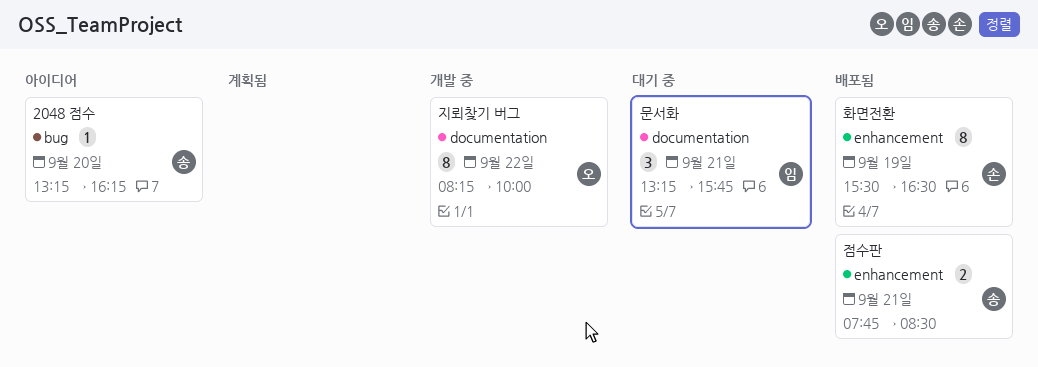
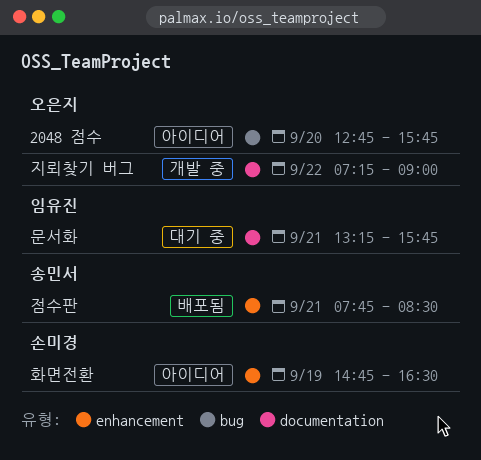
2048 점수, owner: 송민서 -> 오은지
2048 점수, begins: 13:15 -> 12:45
2048 점수, ends: 16:15 -> 15:45
지뢰찾기 버그, begins: 08:15 -> 07:15
지뢰찾기 버그, ends: 10:00 -> 09:00
화면전환, status: 배포됨 -> 아이디어
화면전환, begins: 15:30 -> 14:45

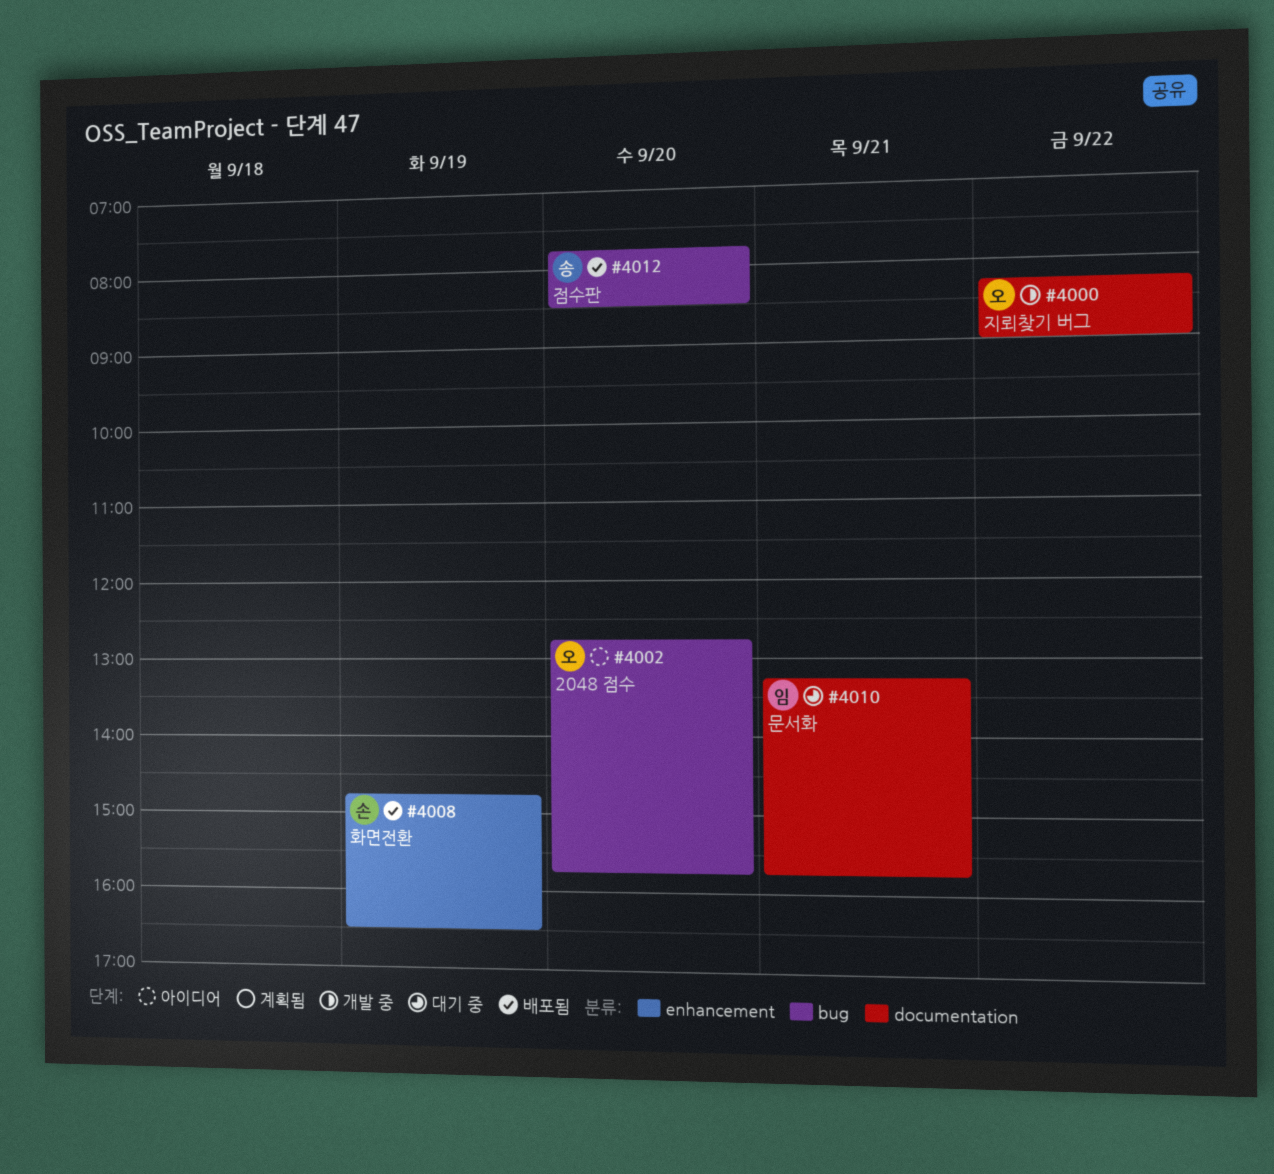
점수판, label: enhancement -> bug
점수판, day: Sep 21 -> Sep 20
지뢰찾기 버그, begins: 07:15 -> 08:15
화면전환, status: 아이디어 -> 배포됨

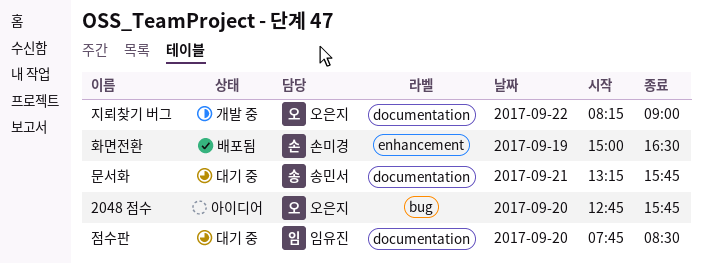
문서화, owner: 임유진 -> 송민서
점수판, status: 배포됨 -> 대기 중
점수판, owner: 송민서 -> 임유진
점수판, label: bug -> documentation
화면전환, begins: 14:45 -> 15:00

